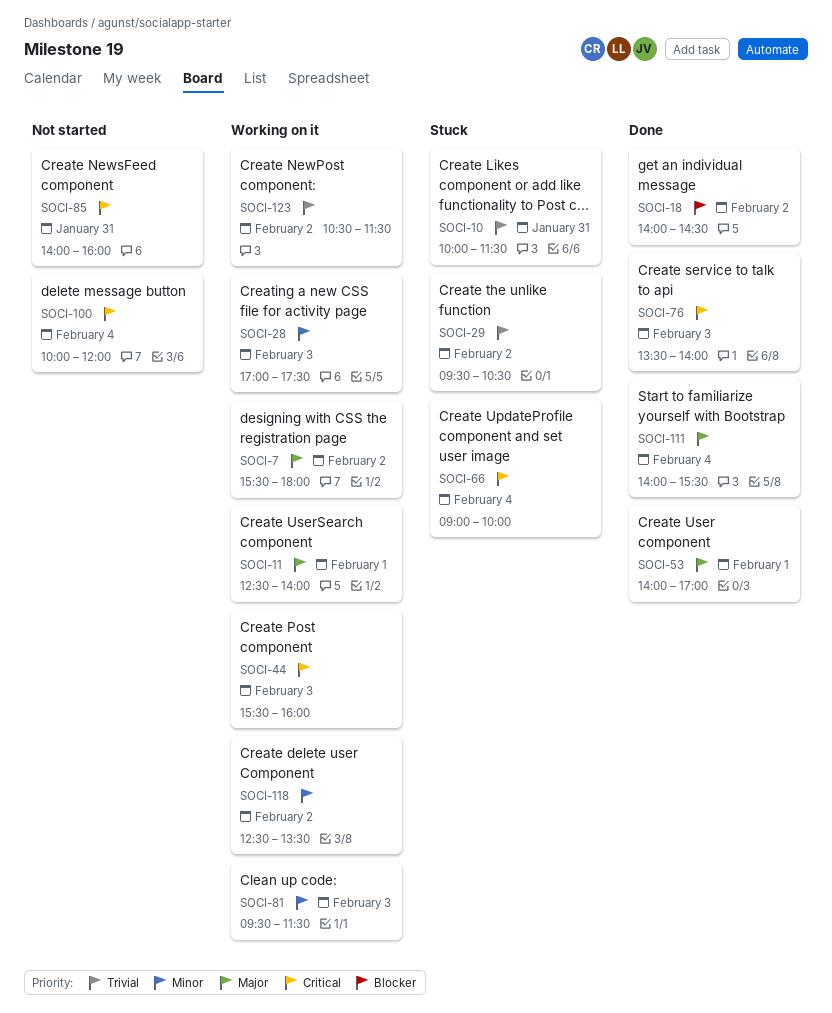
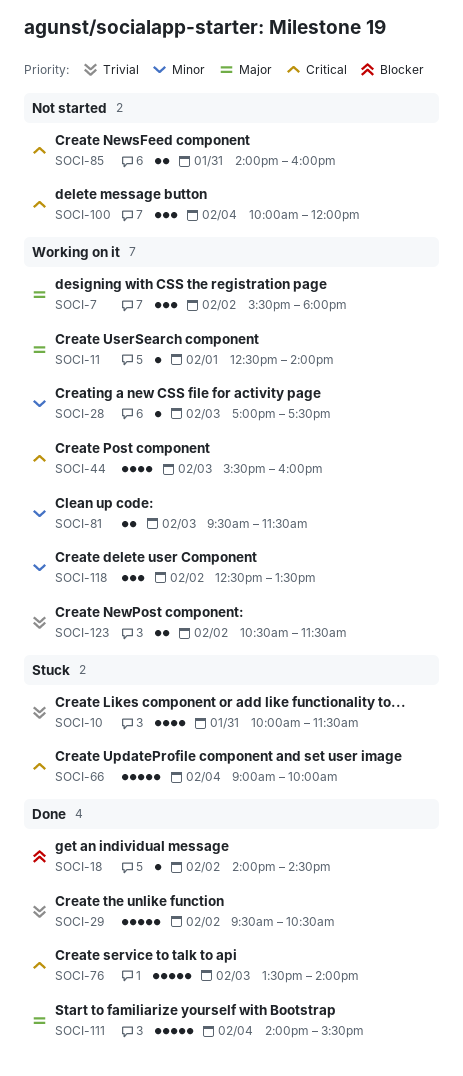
SOCI-29, status: Stuck -> Done
SOCI-53: present -> none

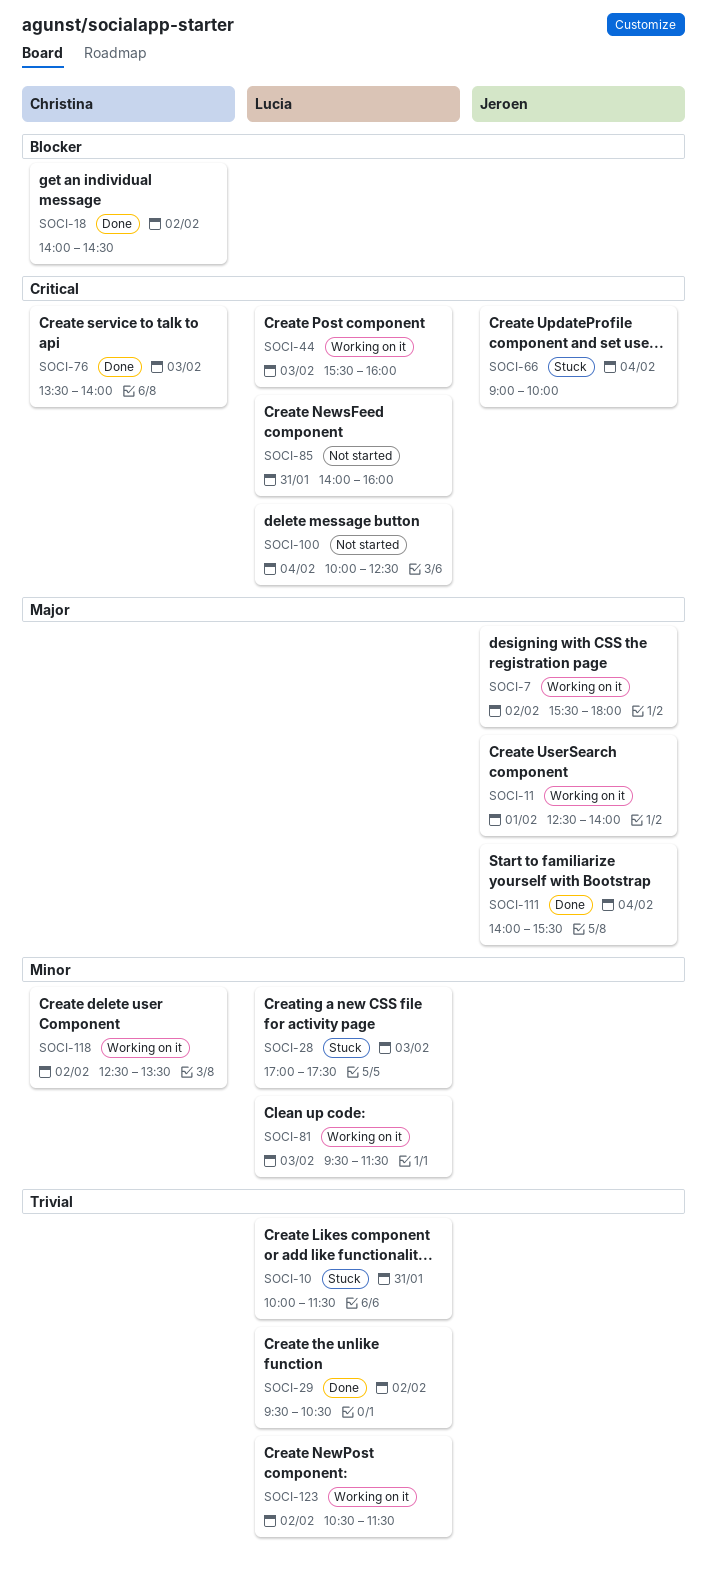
SOCI-28, status: Working on it -> Stuck
SOCI-100, ends: 12:00 -> 12:30

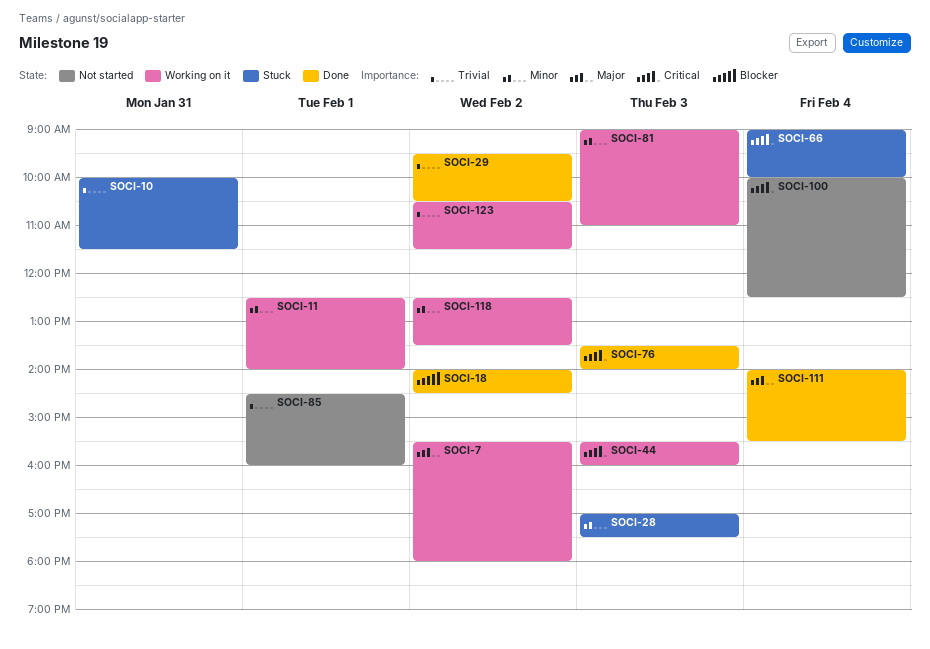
SOCI-11, priority: Major -> Minor
SOCI-81, begins: 09:30 -> 09:00
SOCI-81, ends: 11:30 -> 11:00
SOCI-85, priority: Critical -> Trivial
SOCI-85, day: Jan 31 -> Feb 1
SOCI-85, begins: 14:00 -> 14:30

